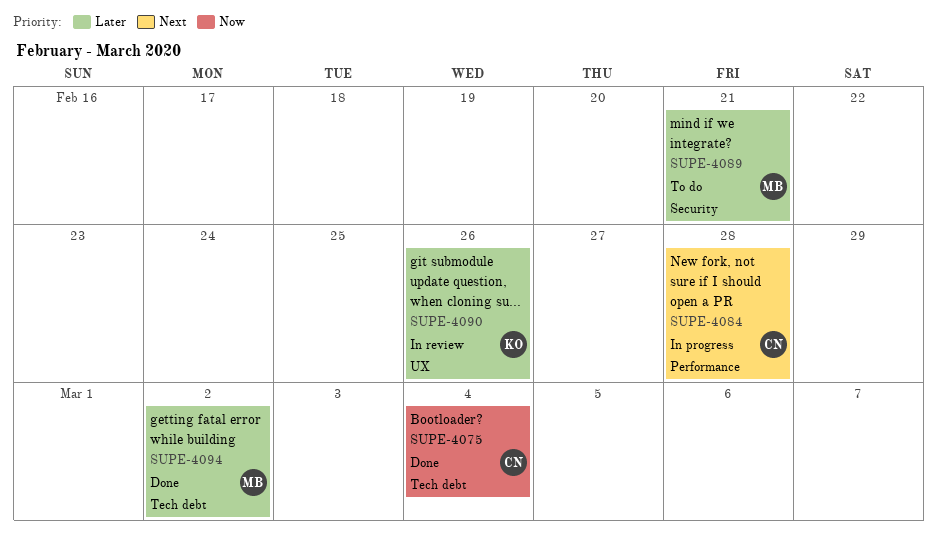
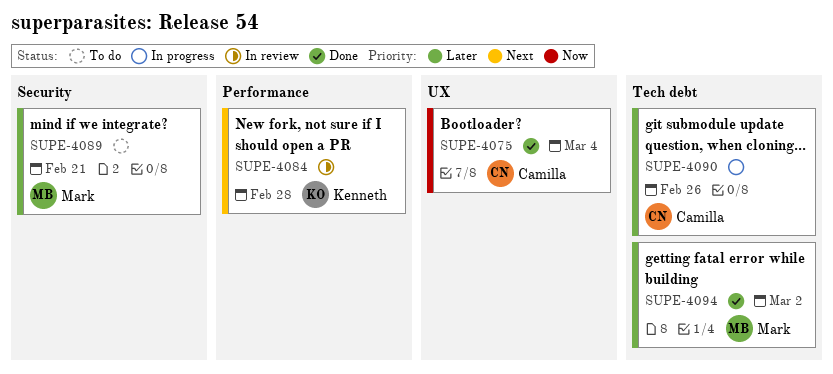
SUPE-4075, label: Tech debt -> UX
SUPE-4084, status: In progress -> In review
SUPE-4084, owner: Camilla -> Kenneth
SUPE-4090, status: In review -> In progress
SUPE-4090, owner: Kenneth -> Camilla
SUPE-4090, label: UX -> Tech debt

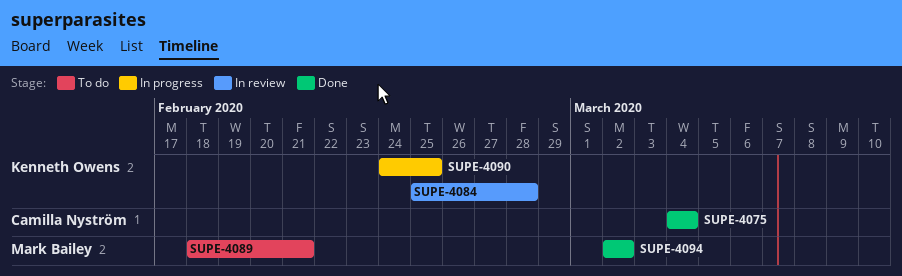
SUPE-4090, owner: Camilla Nyström -> Kenneth Owens
SUPE-4090, due: Feb 26 -> Feb 25

